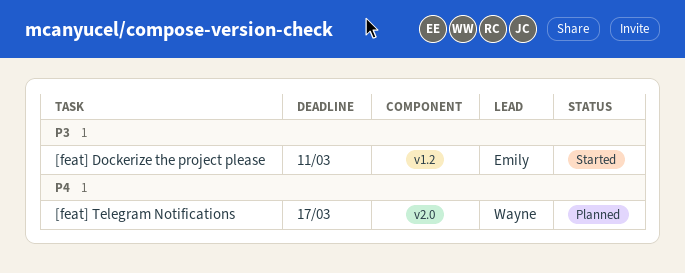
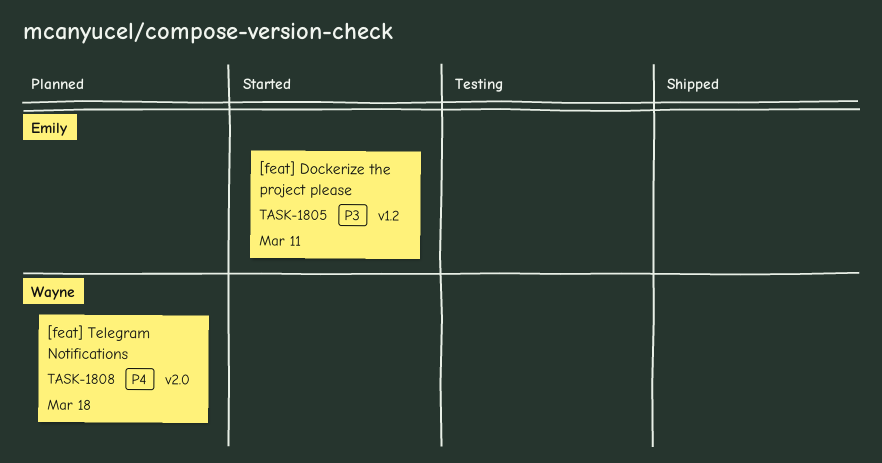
[feat] Telegram Notifications, due: Mar 17 -> Mar 18

